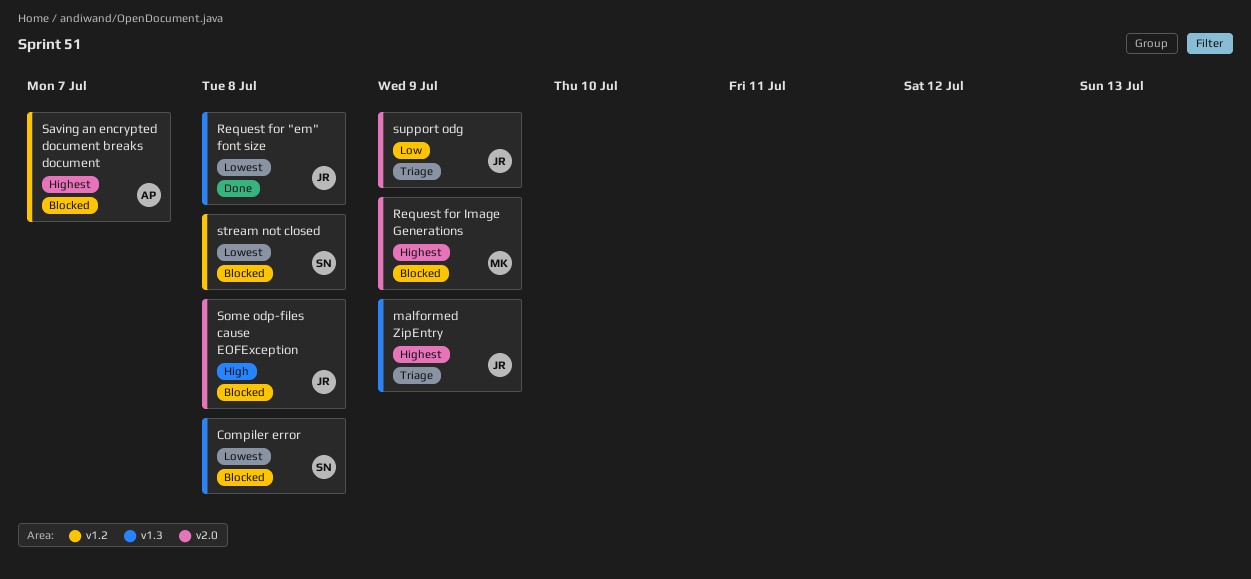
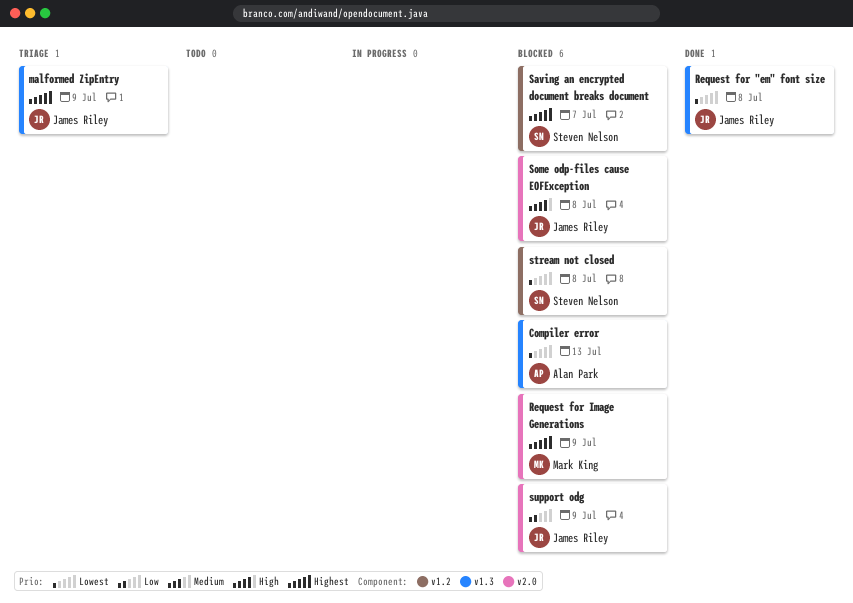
Compiler error, owner: Steven Nelson -> Alan Park
Compiler error, due: Jul 8 -> Jul 13
Saving an encrypted document breaks document, owner: Alan Park -> Steven Nelson
support odg, status: Triage -> Blocked

